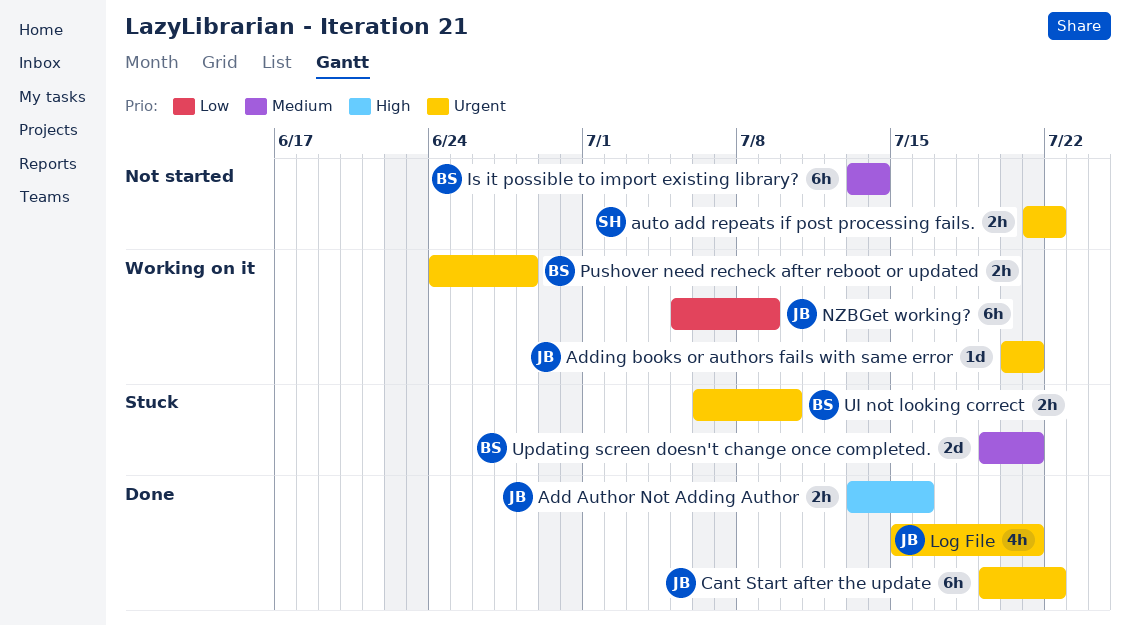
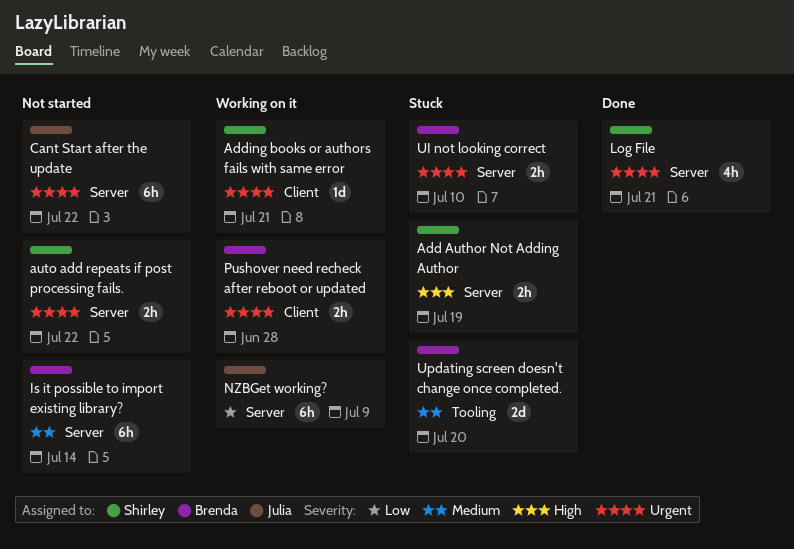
Add Author Not Adding Author, status: Done -> Stuck
Add Author Not Adding Author, owner: Julia -> Shirley
Add Author Not Adding Author, due: Jul 16 -> Jul 19
Adding books or authors fails with same error, owner: Julia -> Shirley
Cant Start after the update, status: Done -> Not started
Log File, owner: Julia -> Shirley
Updating screen doesn't change once completed., due: Jul 21 -> Jul 20

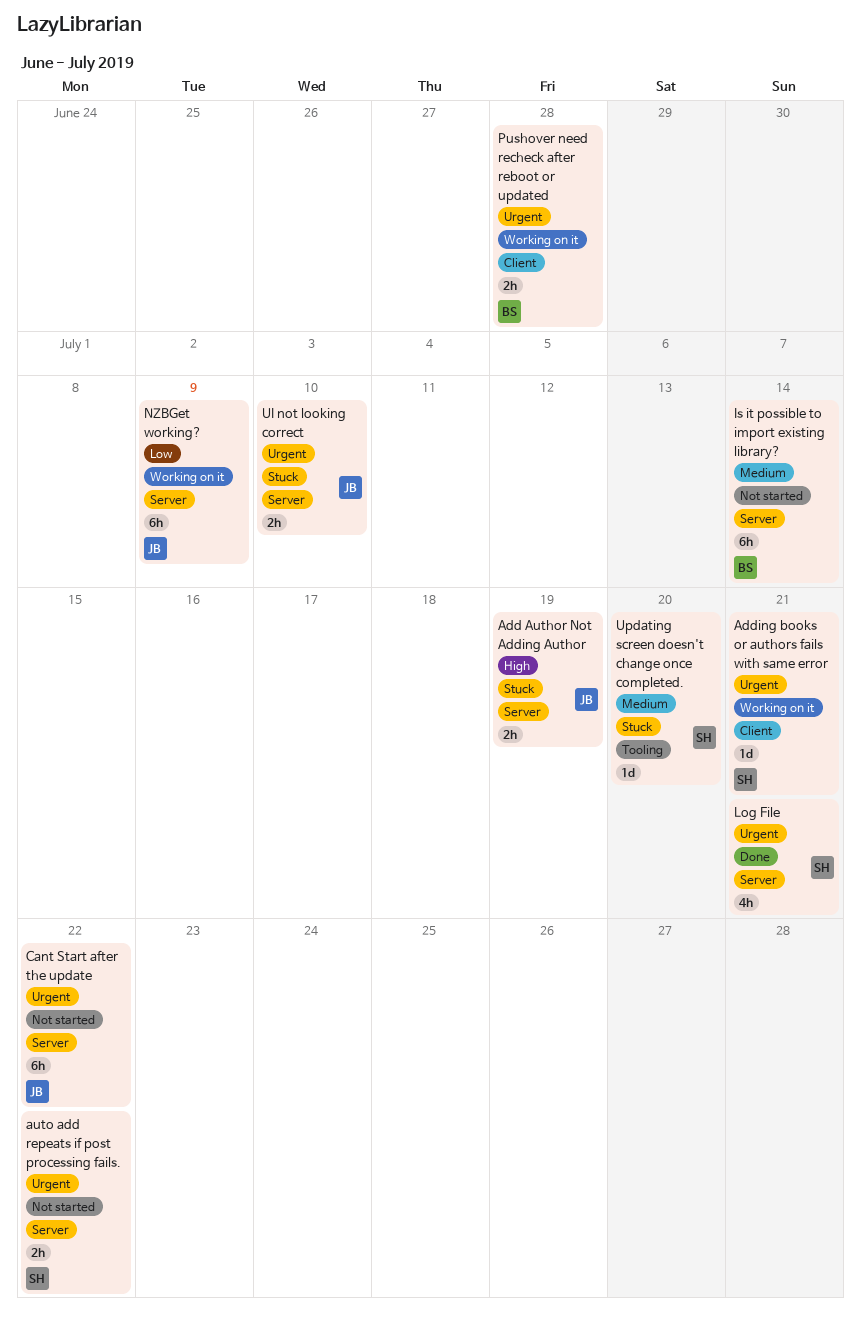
Add Author Not Adding Author, owner: Shirley -> Julia
UI not looking correct, owner: Brenda -> Julia
Updating screen doesn't change once completed., owner: Brenda -> Shirley
Updating screen doesn't change once completed., estimate: 2d -> 1d

